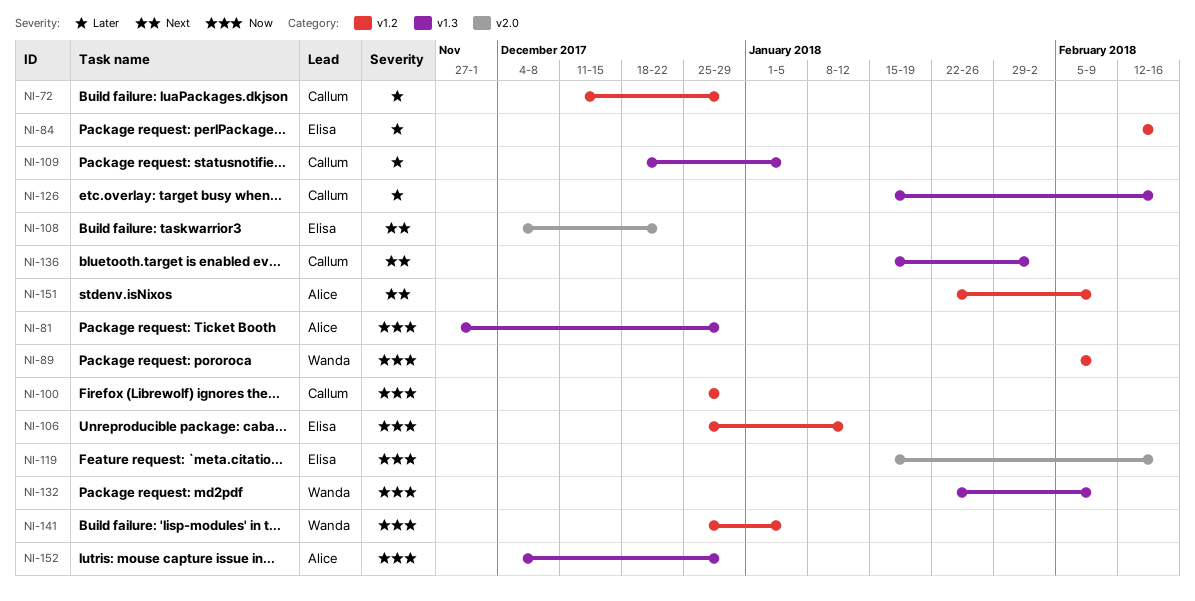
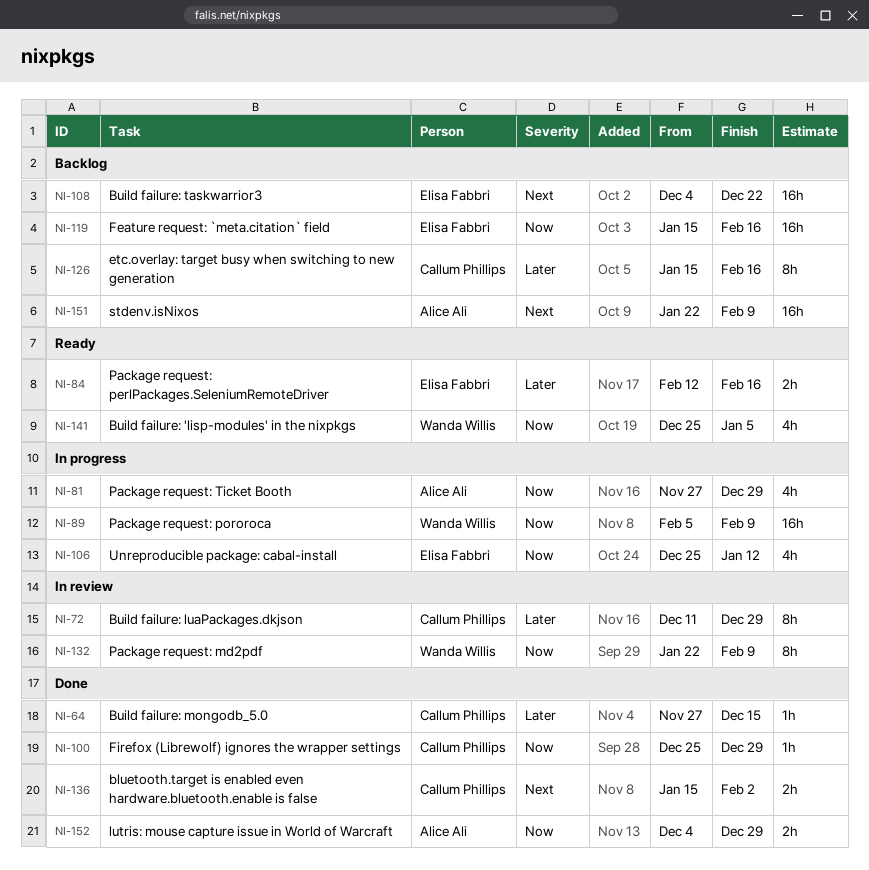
NI-64: none -> present
NI-109: present -> none

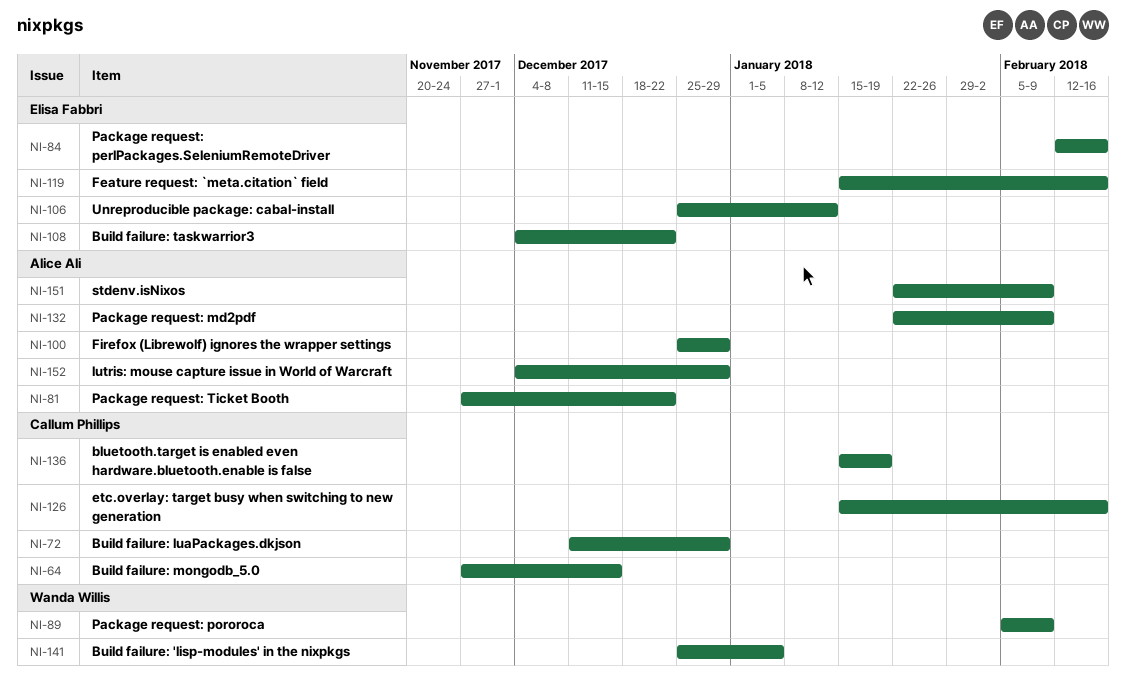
NI-81, due: Dec 29 -> Dec 22
NI-100, owner: Callum Phillips -> Alice Ali
NI-132, owner: Wanda Willis -> Alice Ali
NI-136, due: Feb 2 -> Jan 19

